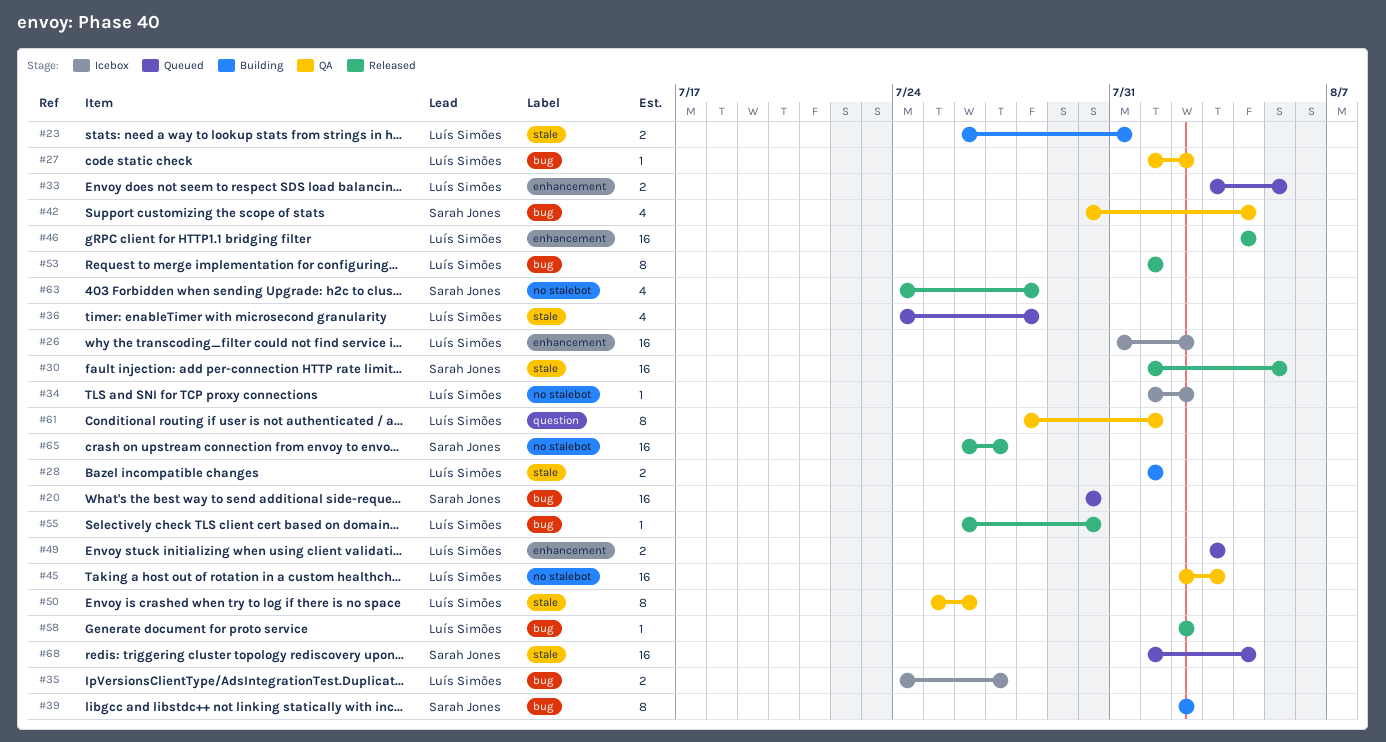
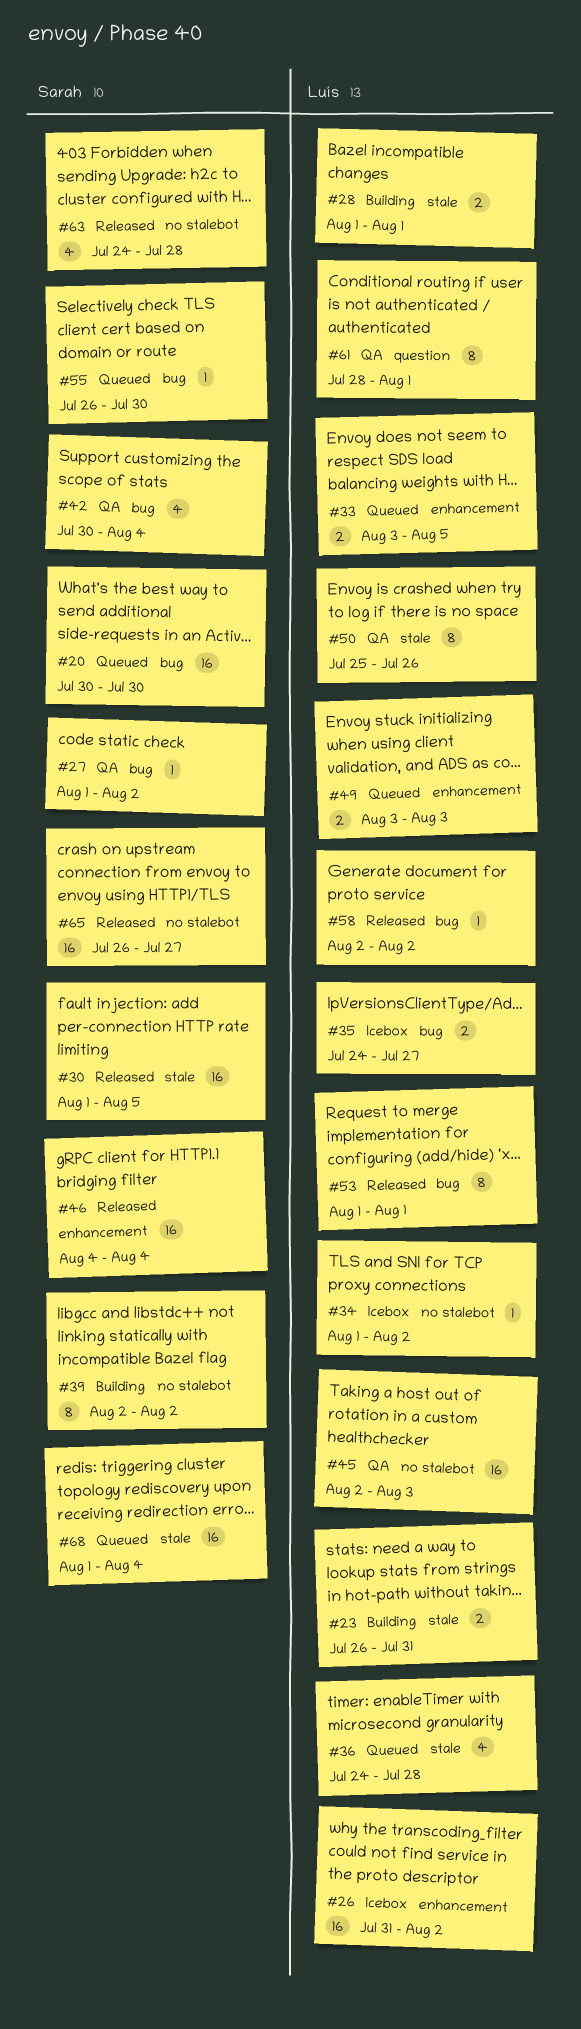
#27, owner: Luís Simões -> Sarah Jones
#39, label: bug -> no stalebot
#46, owner: Luís Simões -> Sarah Jones
#55, status: Released -> Queued
#55, owner: Luís Simões -> Sarah Jones

